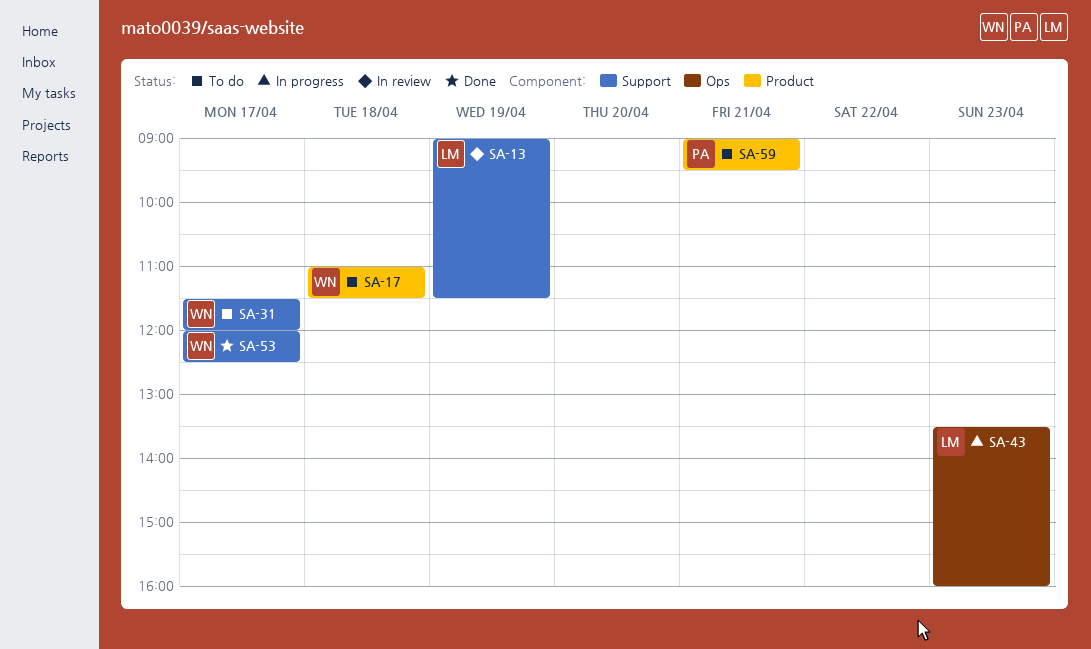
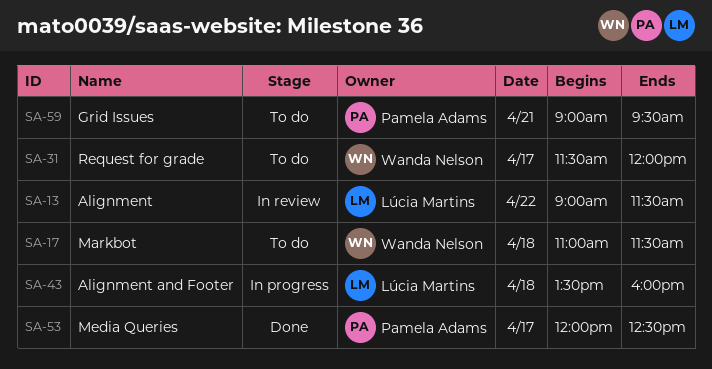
SA-13, day: Apr 19 -> Apr 22
SA-43, day: Apr 23 -> Apr 18
SA-53, owner: Wanda Nelson -> Pamela Adams

